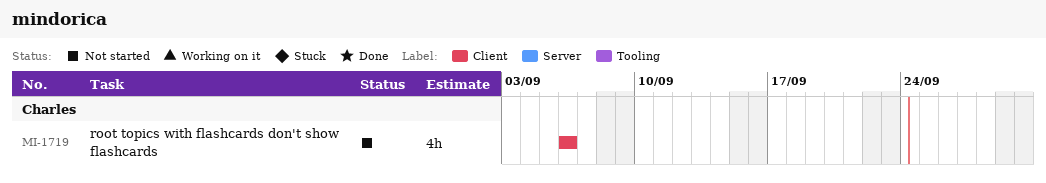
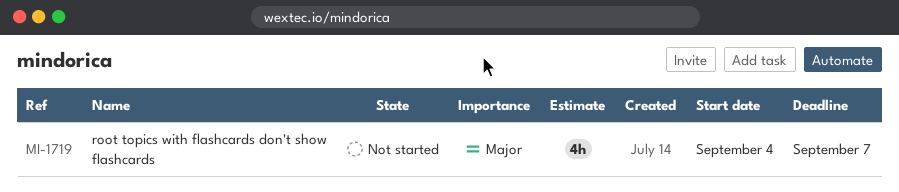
MI-1719, start: Sep 6 -> Sep 4
MI-1719, due: Sep 6 -> Sep 7

